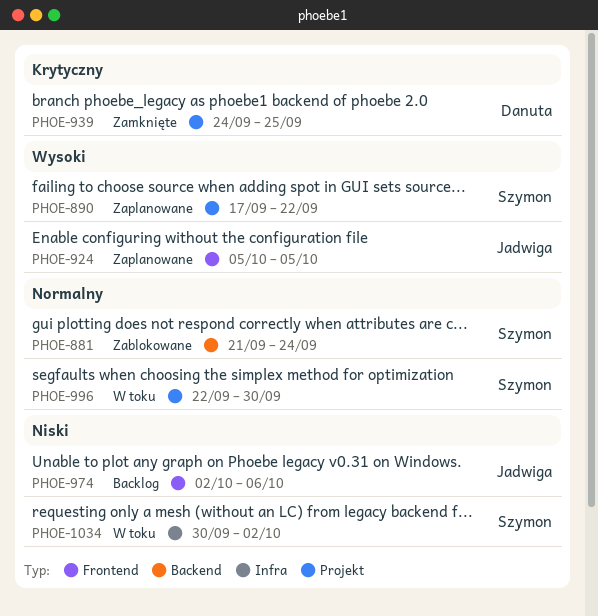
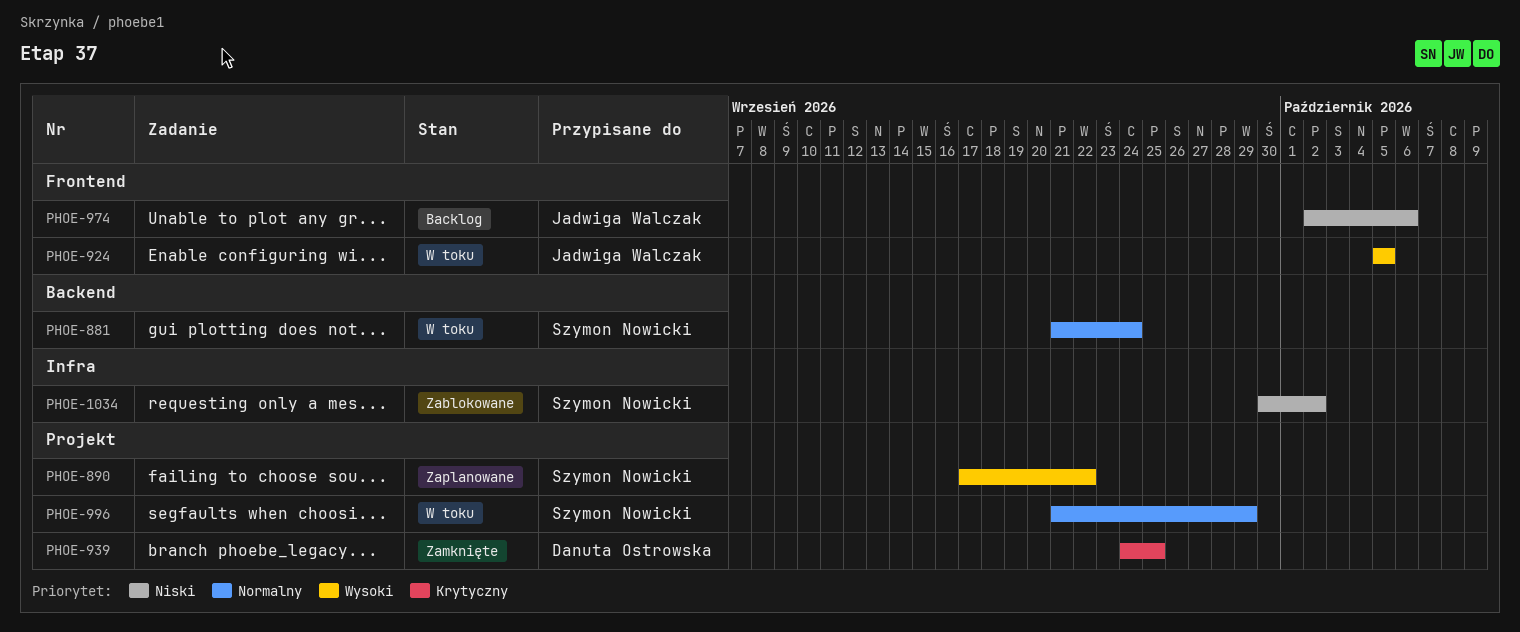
PHOE-881, status: Zablokowane -> W toku
PHOE-924, status: Zaplanowane -> W toku
PHOE-996, start: Sep 22 -> Sep 21
PHOE-996, due: Sep 30 -> Sep 29
PHOE-1034, status: W toku -> Zablokowane

